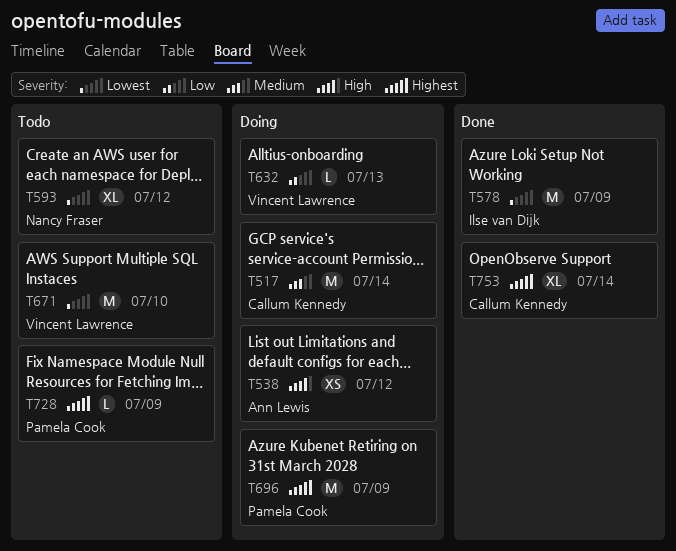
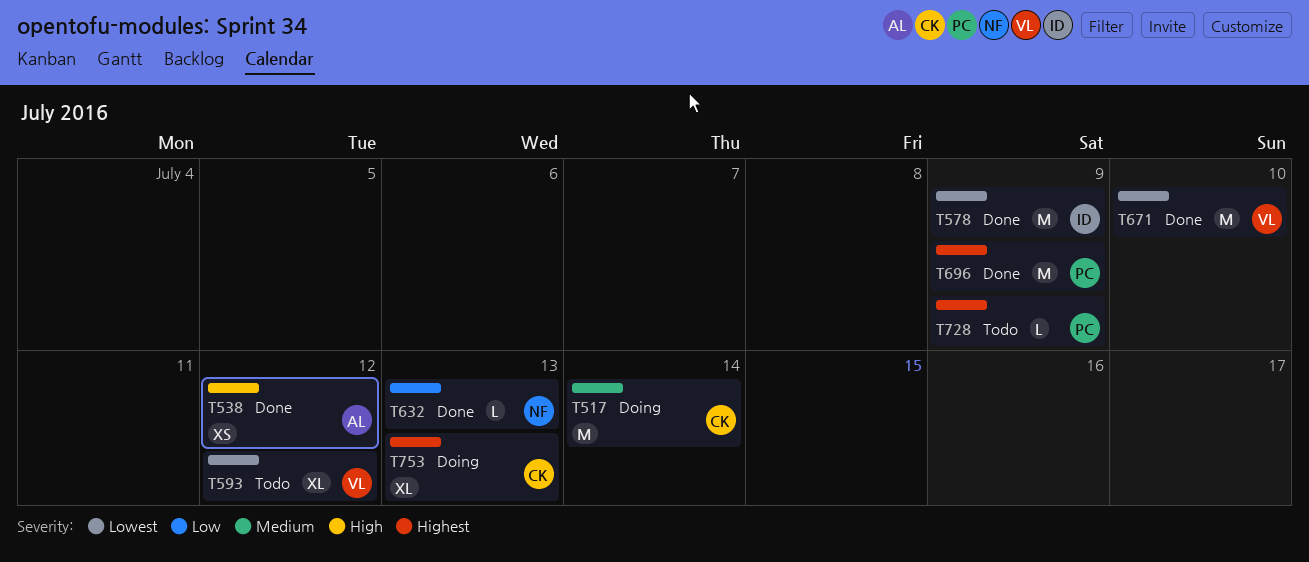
T538, status: Doing -> Done
T593, owner: Nancy Fraser -> Vincent Lawrence
T632, status: Doing -> Done
T632, owner: Vincent Lawrence -> Nancy Fraser
T671, status: Todo -> Done
T696, status: Doing -> Done
T753, status: Done -> Doing
T753, due: Jul 14 -> Jul 13

